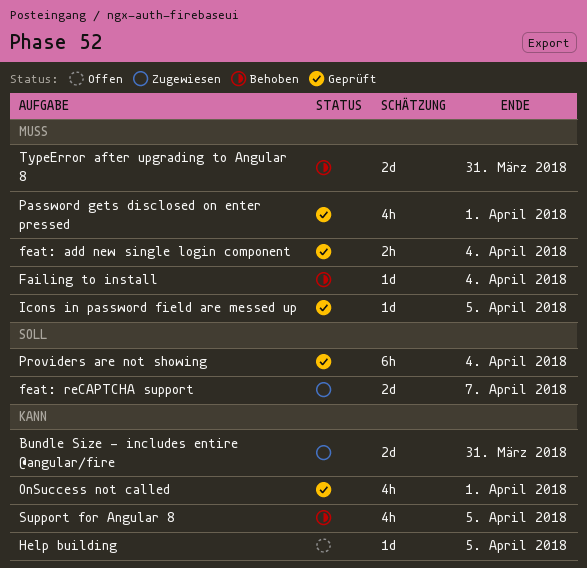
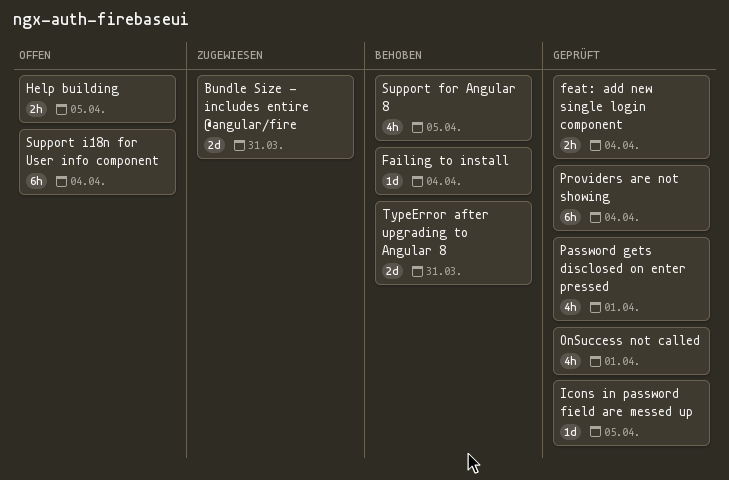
feat: reCAPTCHA support: present -> none
Help building, estimate: 1d -> 2h
Support i18n for User info component: none -> present

